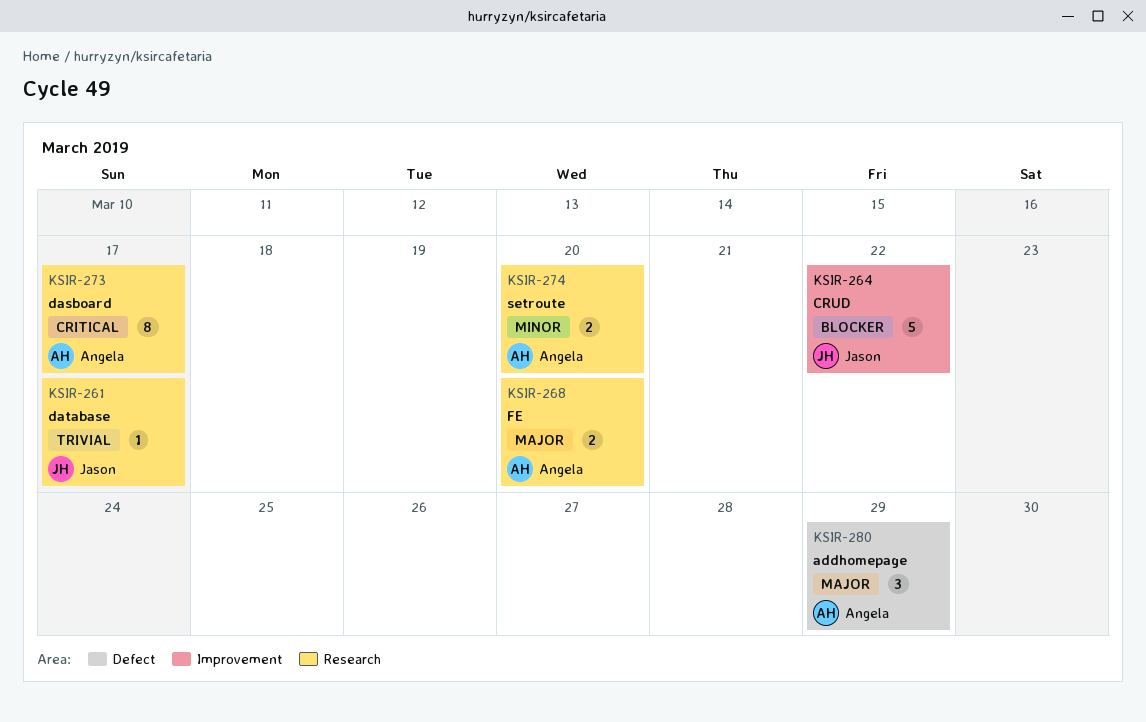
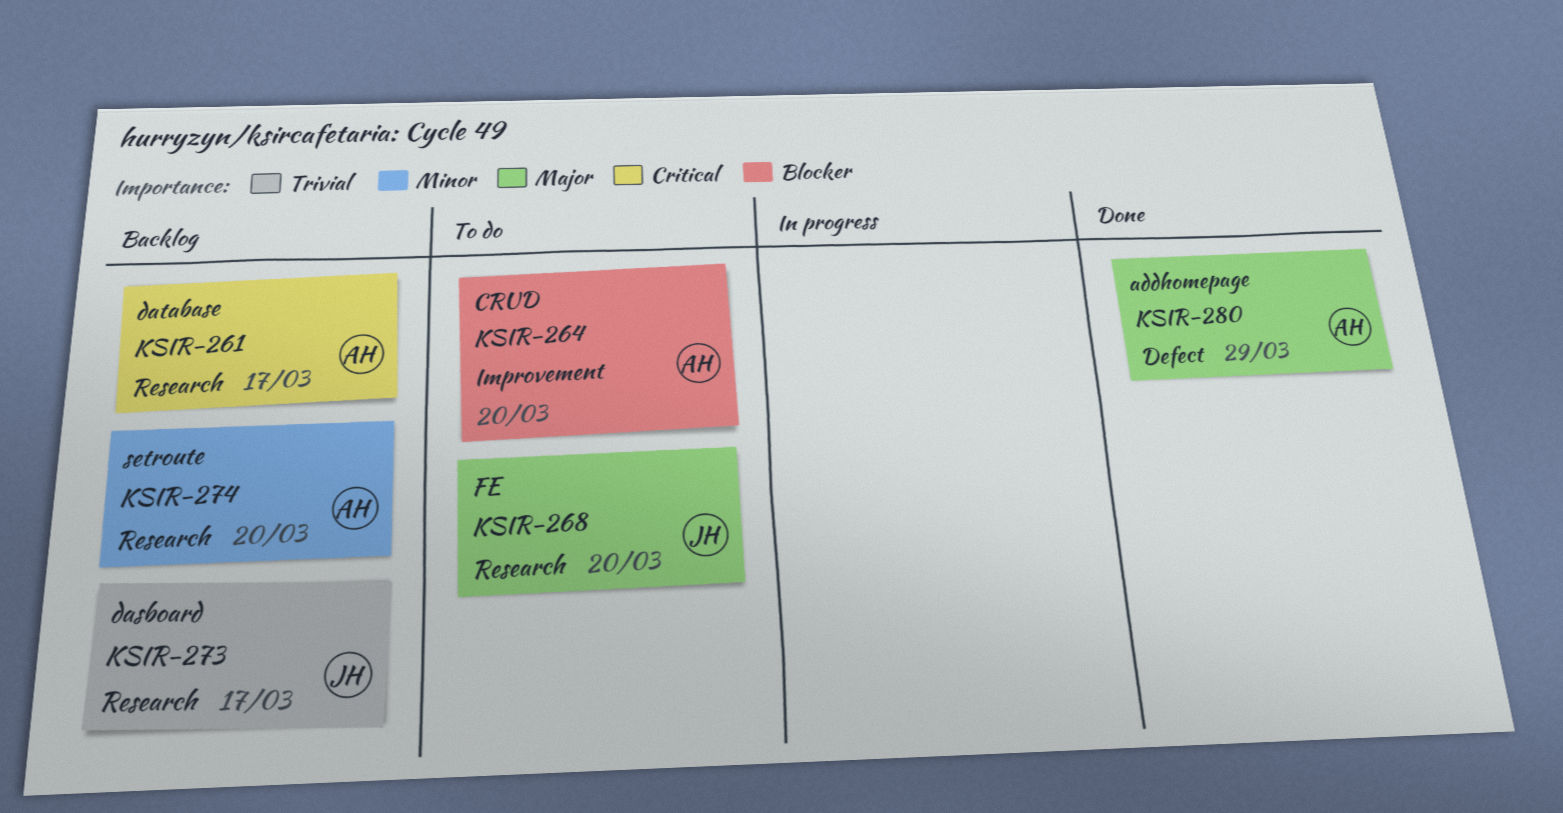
KSIR-261, owner: Jason -> Angela
KSIR-261, priority: Trivial -> Critical
KSIR-264, owner: Jason -> Angela
KSIR-264, due: Mar 22 -> Mar 20
KSIR-268, owner: Angela -> Jason
KSIR-273, owner: Angela -> Jason
KSIR-273, priority: Critical -> Trivial

